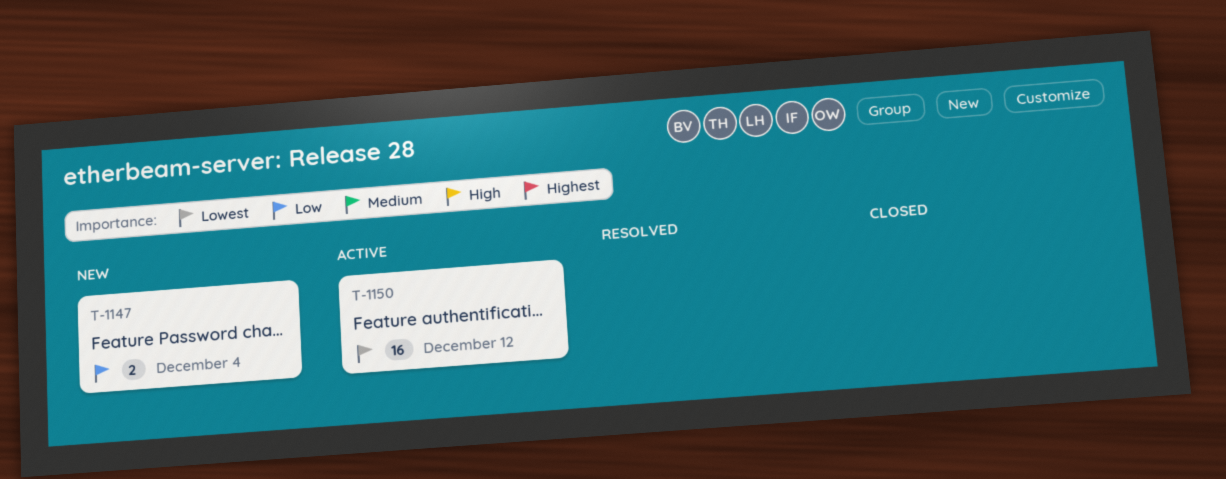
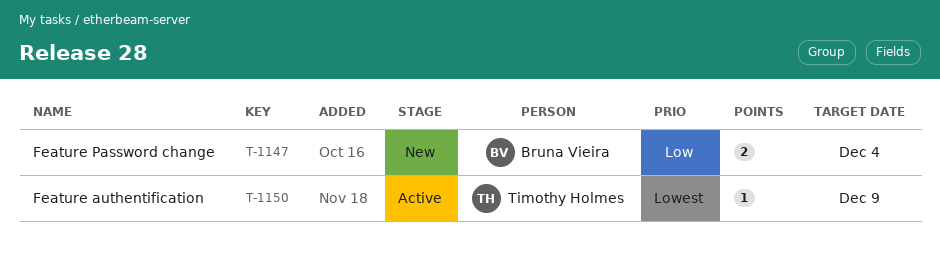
T-1150, estimate: 16 -> 1
T-1150, due: Dec 12 -> Dec 9

